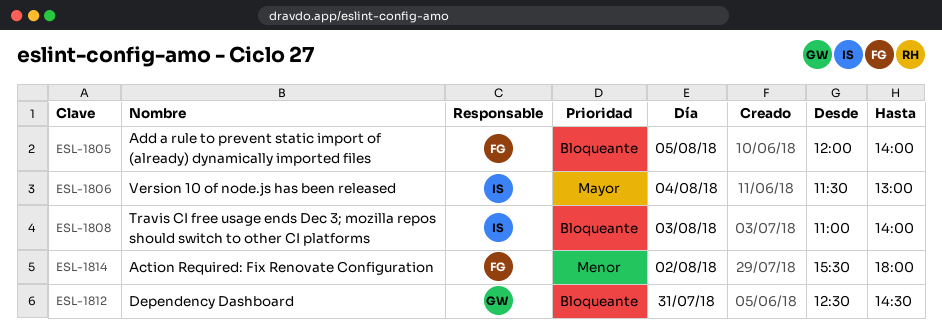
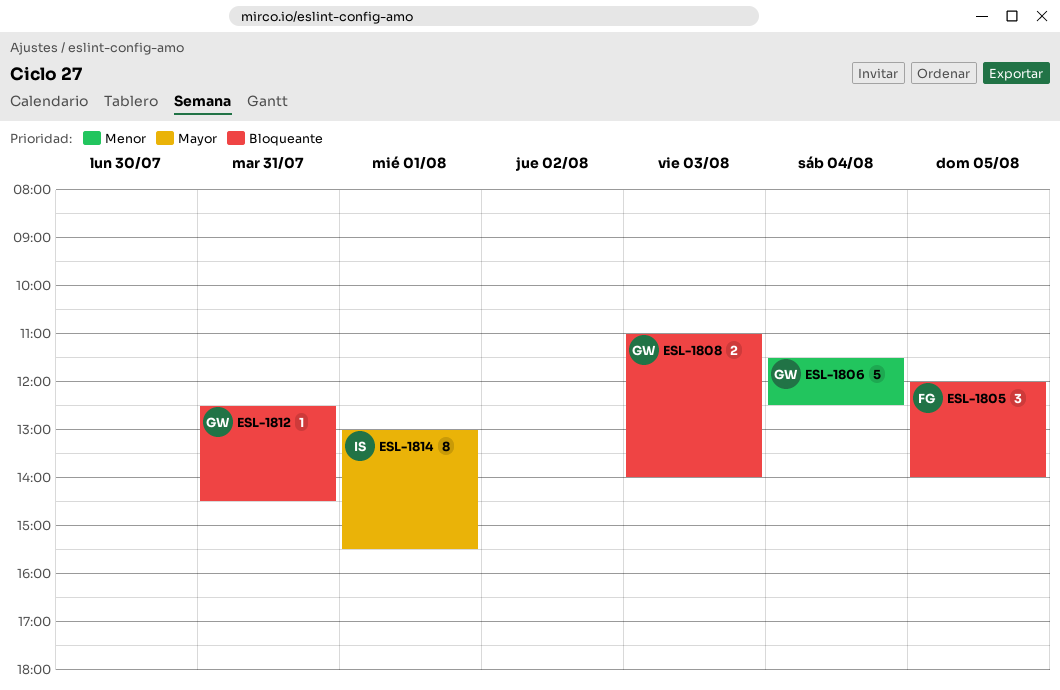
ESL-1806, owner: IS -> GW
ESL-1806, priority: Mayor -> Menor
ESL-1806, ends: 13:00 -> 12:30
ESL-1808, owner: IS -> GW
ESL-1814, owner: FG -> IS
ESL-1814, priority: Menor -> Mayor
ESL-1814, day: Aug 2 -> Aug 1
ESL-1814, begins: 15:30 -> 13:00
ESL-1814, ends: 18:00 -> 15:30

